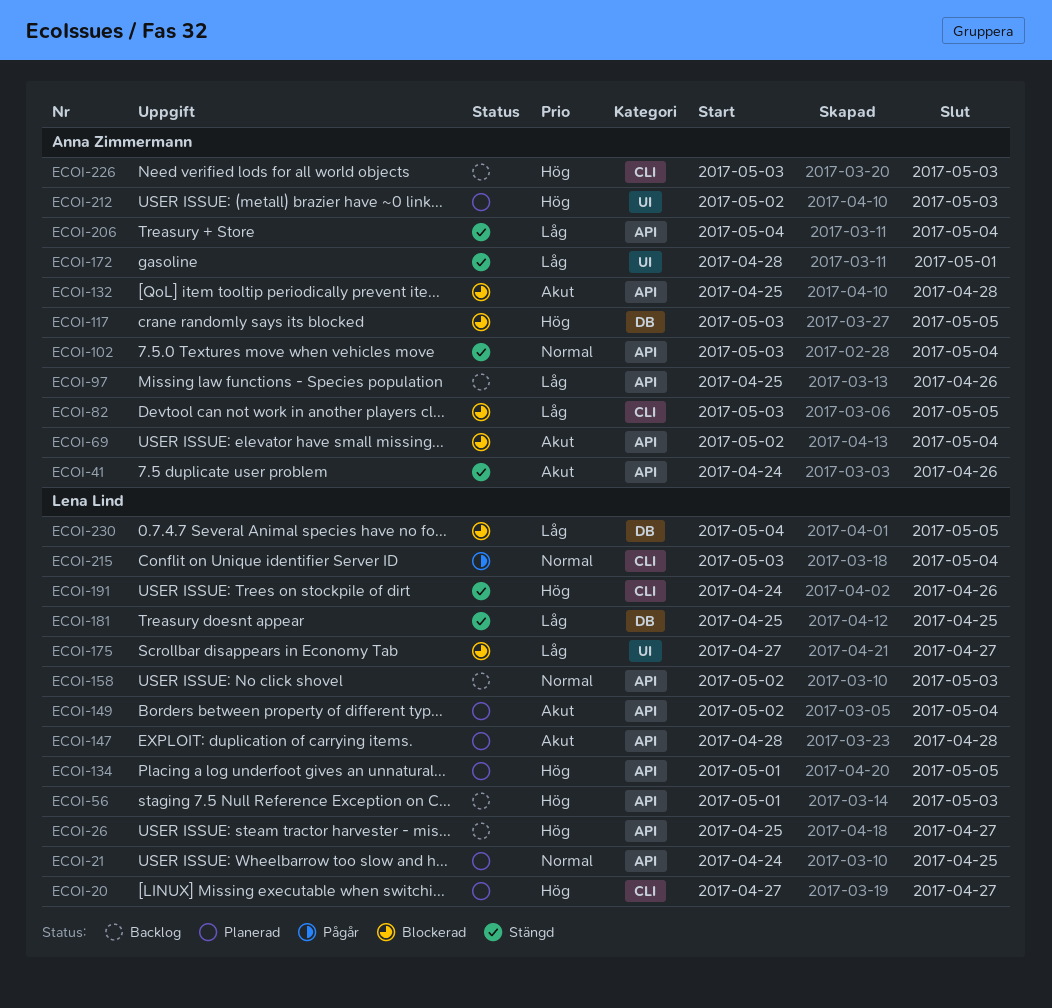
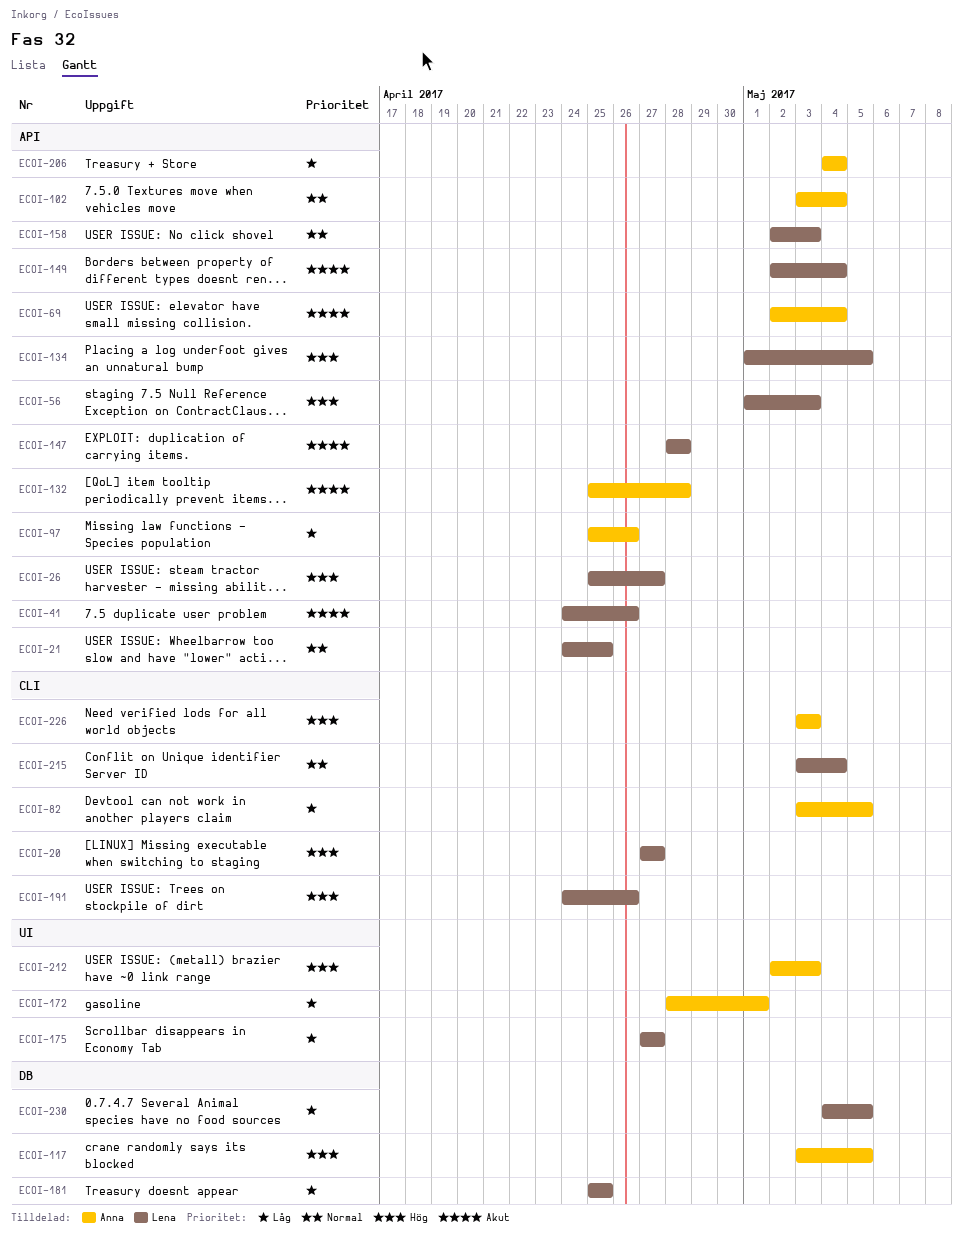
ECOI-41, owner: Anna Zimmermann -> Lena Lind

